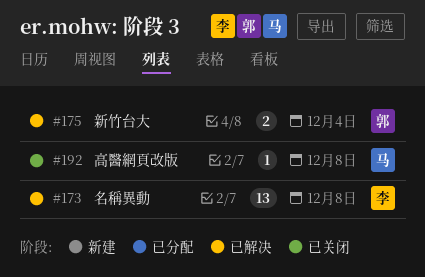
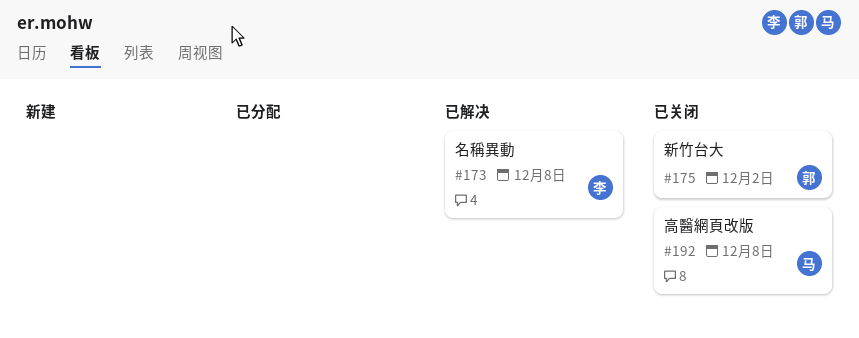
#175, status: 已解决 -> 已关闭
#175, due: Dec 4 -> Dec 2

